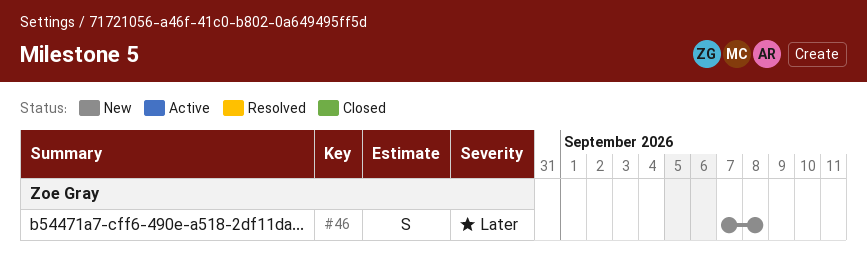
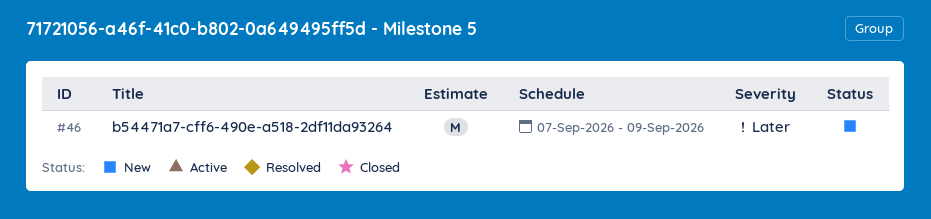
#46, estimate: S -> M
#46, due: Sep 8 -> Sep 9

